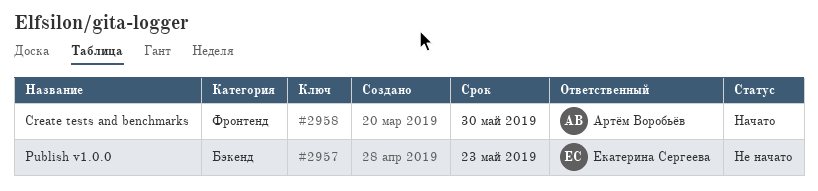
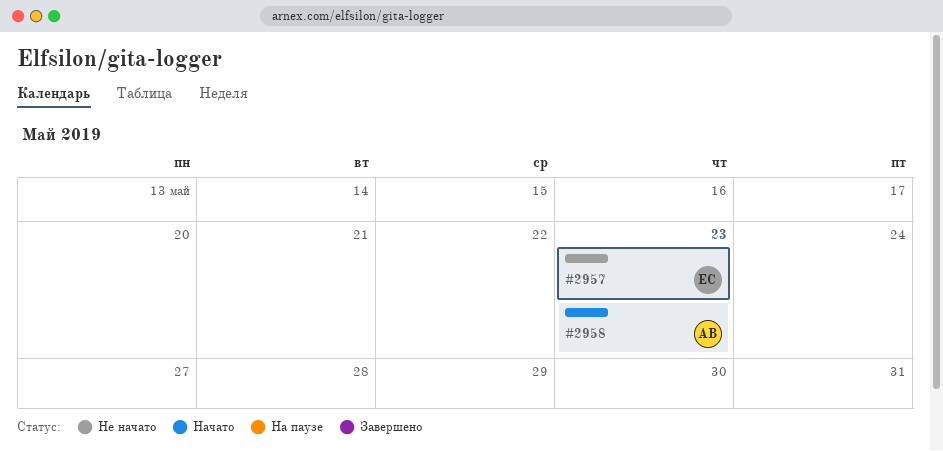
#2958, due: May 30 -> May 23

